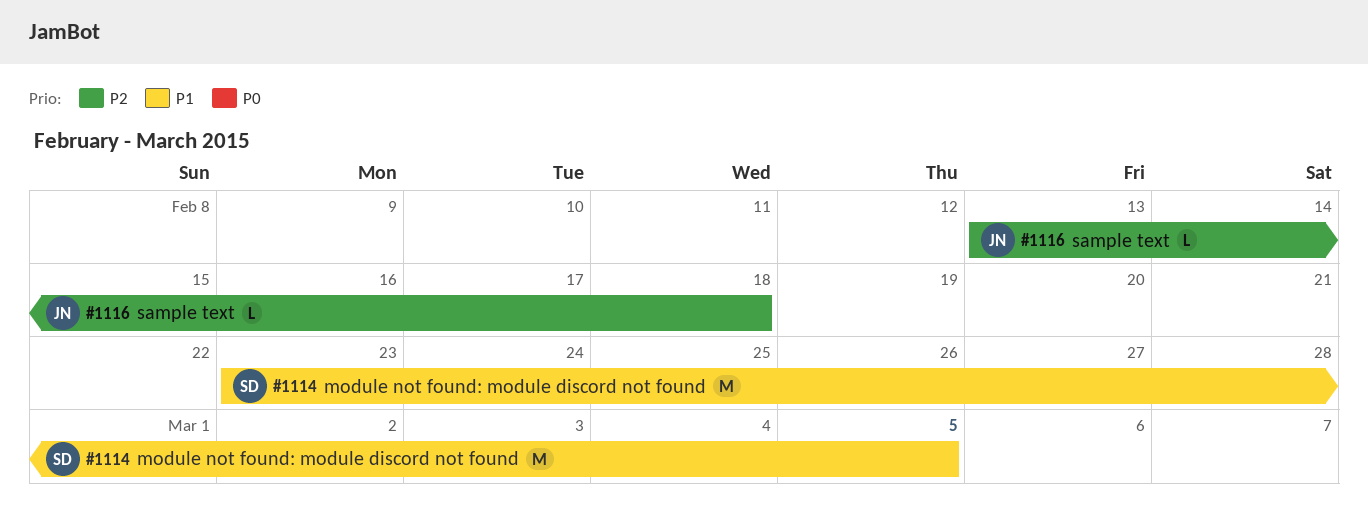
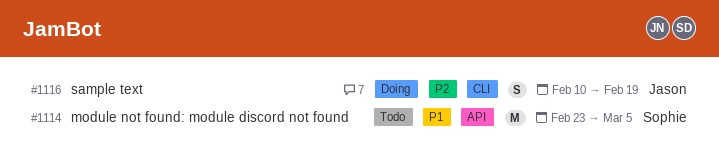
#1116, estimate: L -> S
#1116, start: Feb 13 -> Feb 10
#1116, due: Feb 18 -> Feb 19

